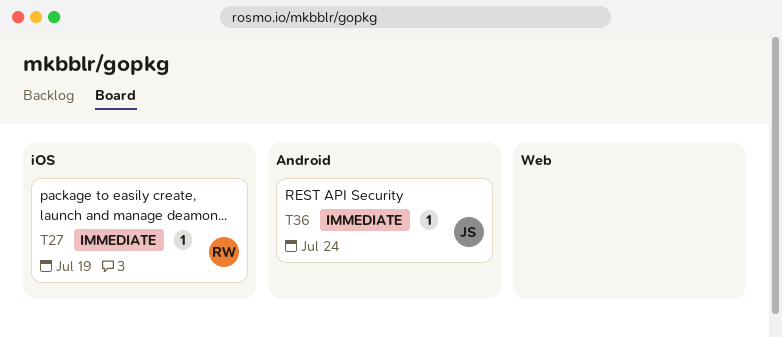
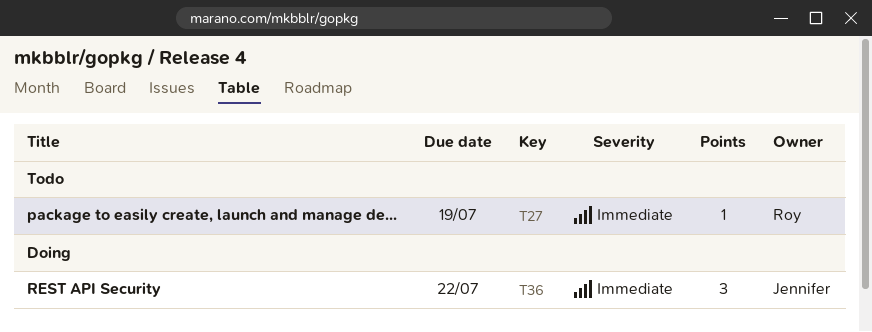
T36, estimate: 1 -> 3
T36, due: Jul 24 -> Jul 22

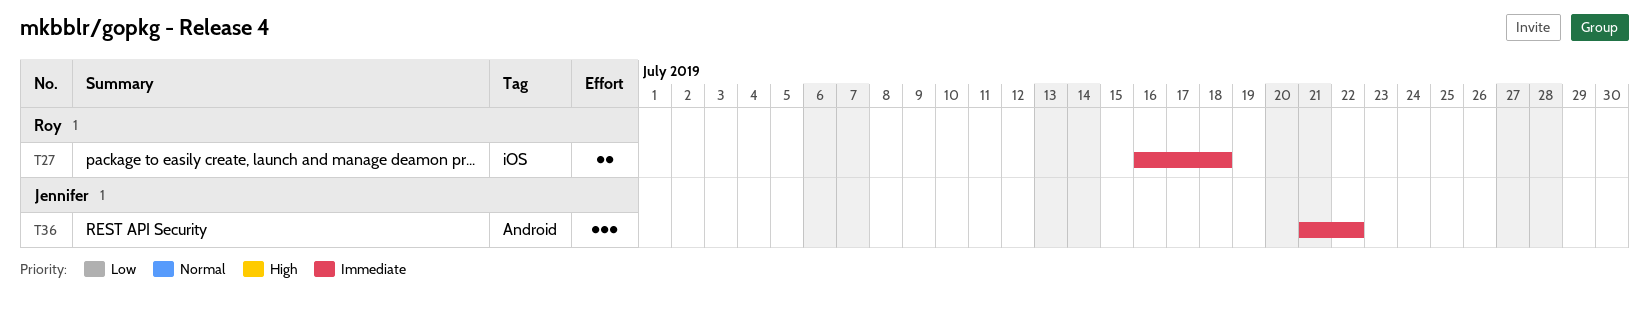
T27, estimate: 1 -> 2
T27, due: Jul 19 -> Jul 18

